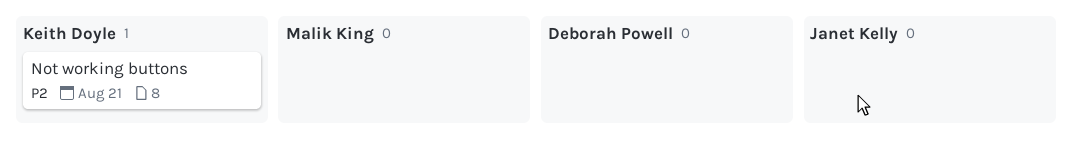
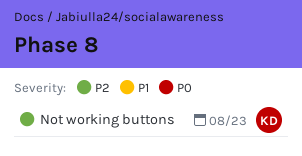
Not working buttons, due: Aug 21 -> Aug 23

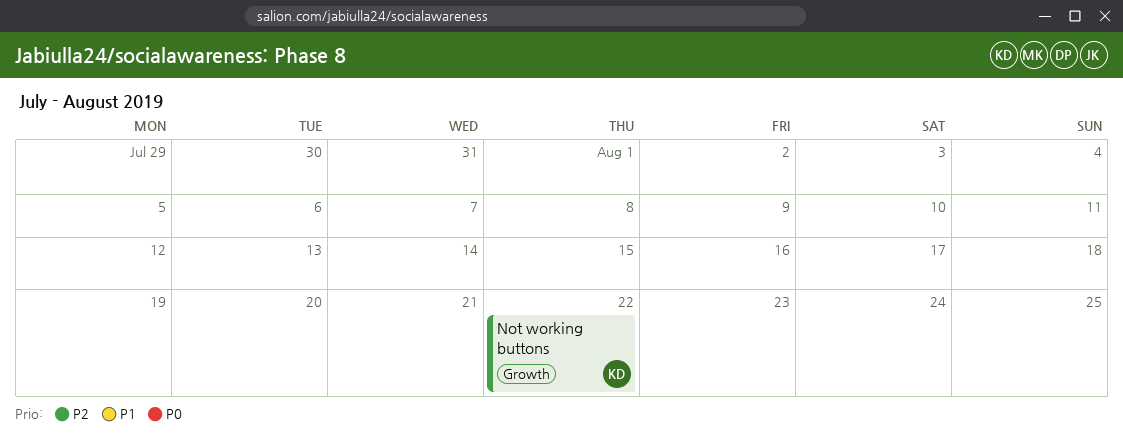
Not working buttons, due: Aug 23 -> Aug 22

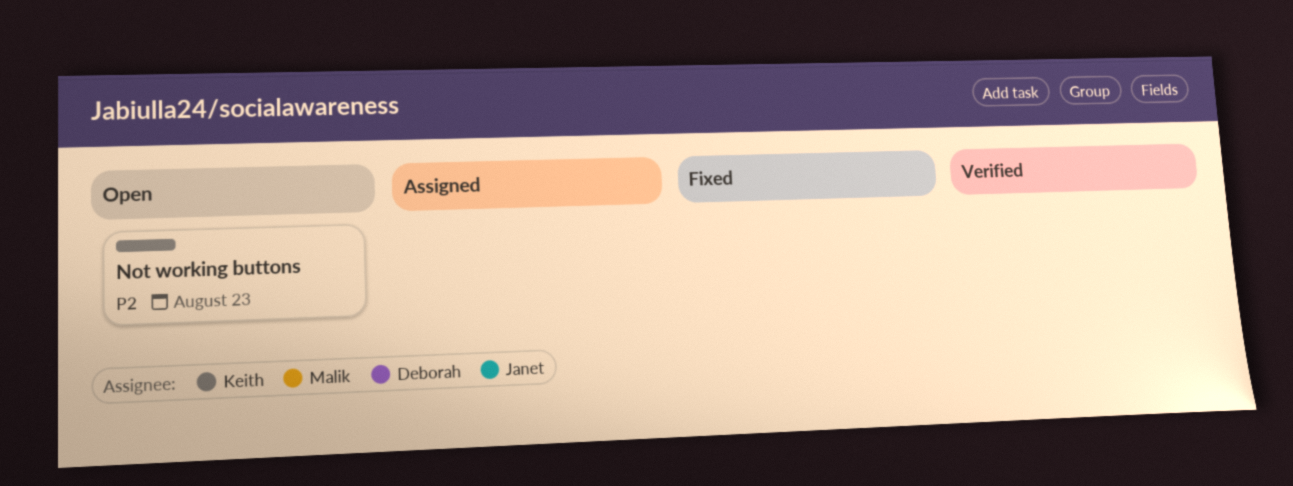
Not working buttons, due: Aug 22 -> Aug 23

